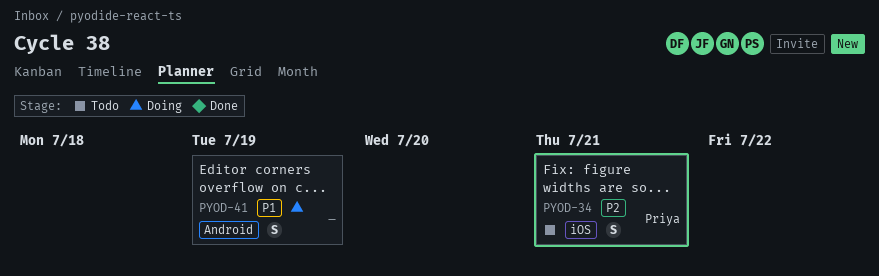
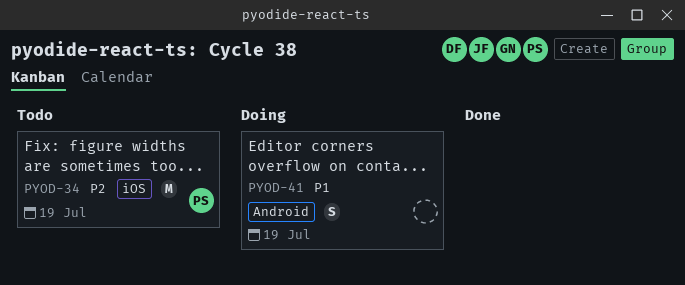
PYOD-34, estimate: S -> M
PYOD-34, due: Jul 21 -> Jul 19

